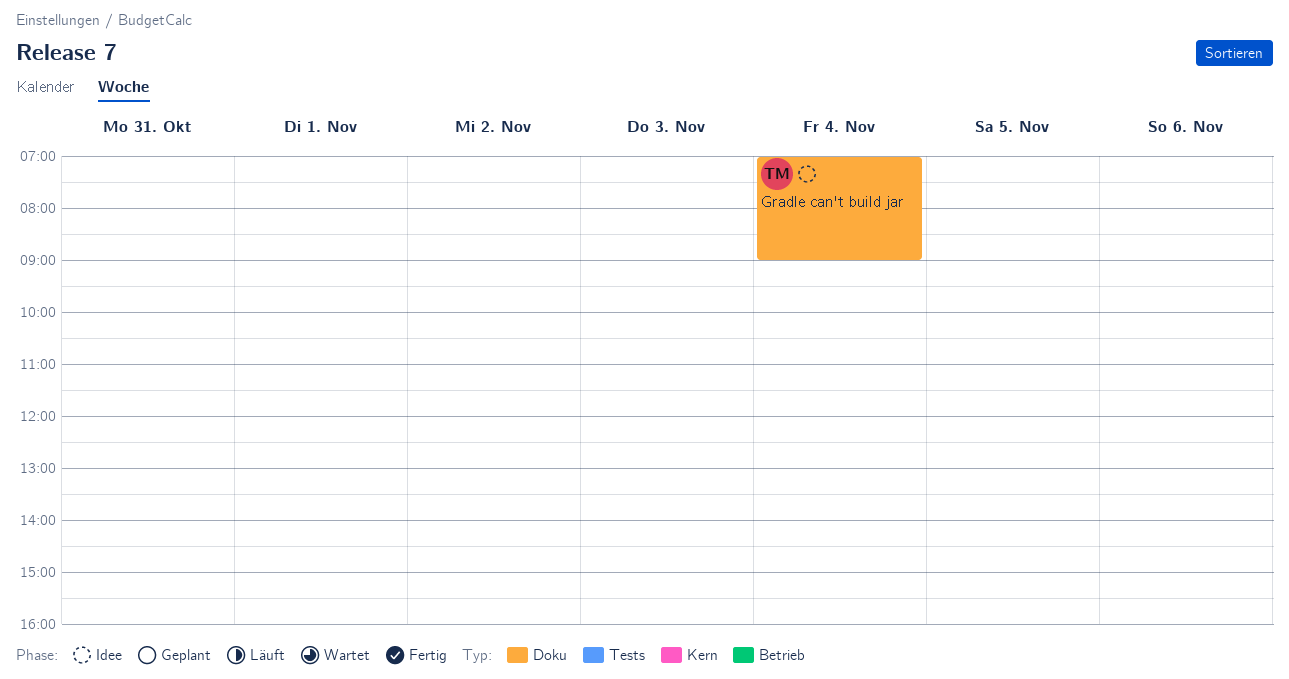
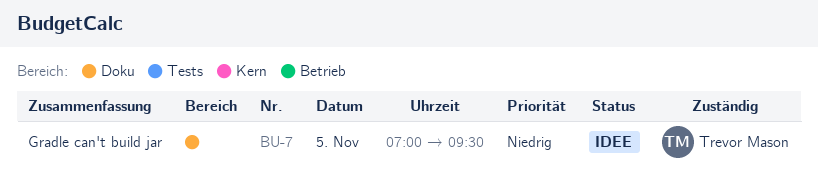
Gradle can't build jar, day: Nov 4 -> Nov 5
Gradle can't build jar, ends: 09:00 -> 09:30

